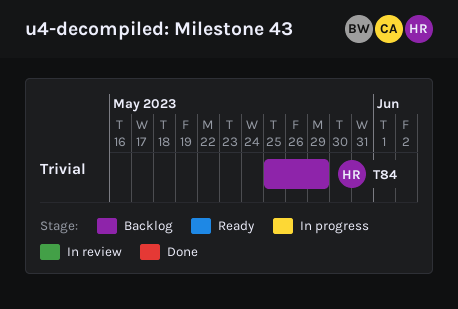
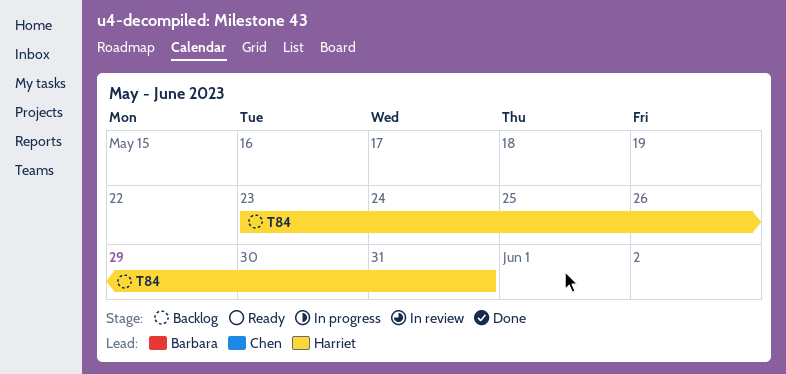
T84, start: May 25 -> May 23
T84, due: May 29 -> May 31

